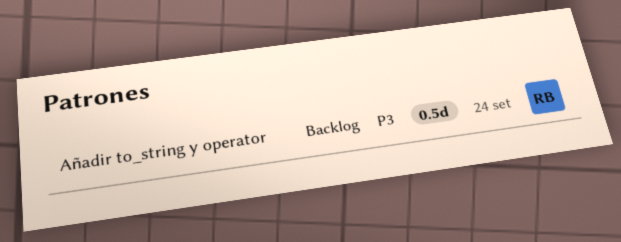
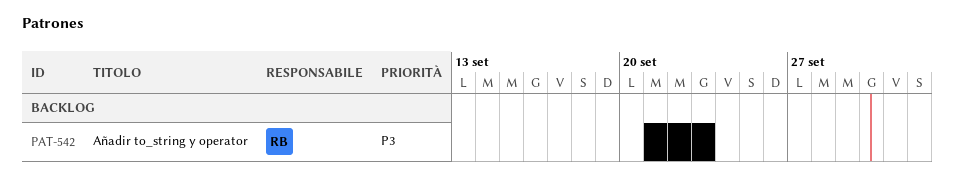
Añadir to_string y operator, due: Sep 24 -> Sep 23

